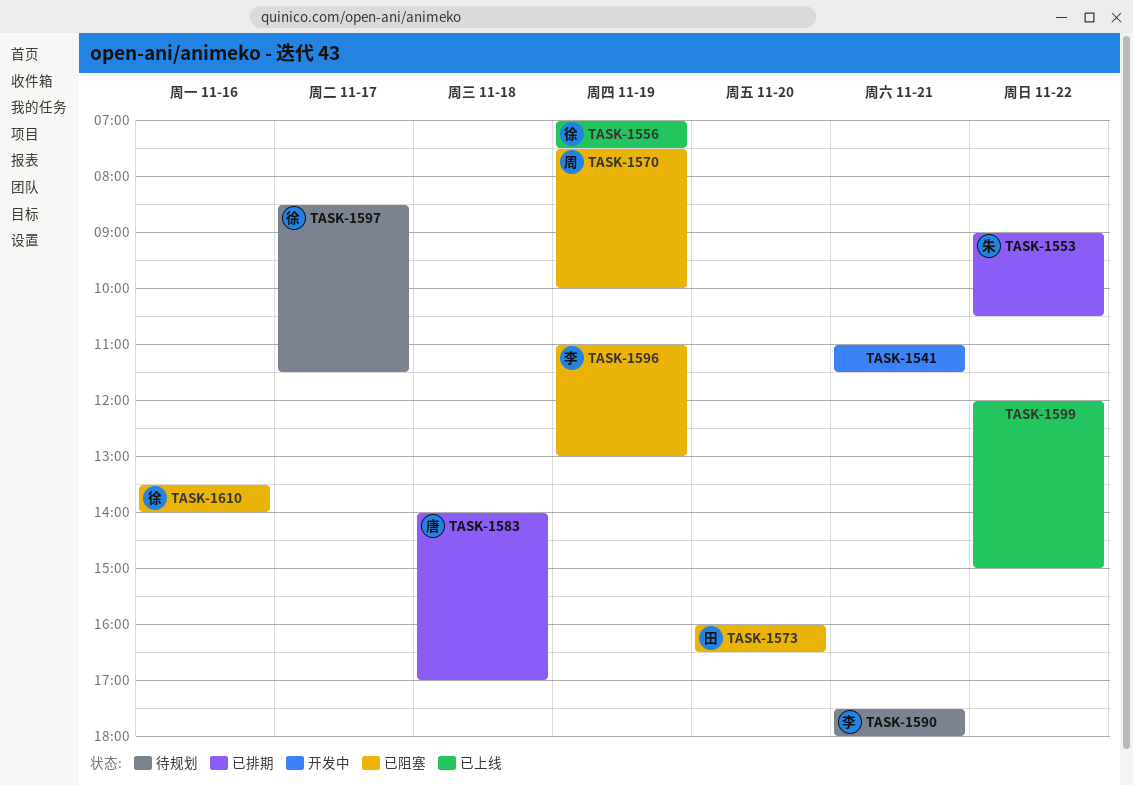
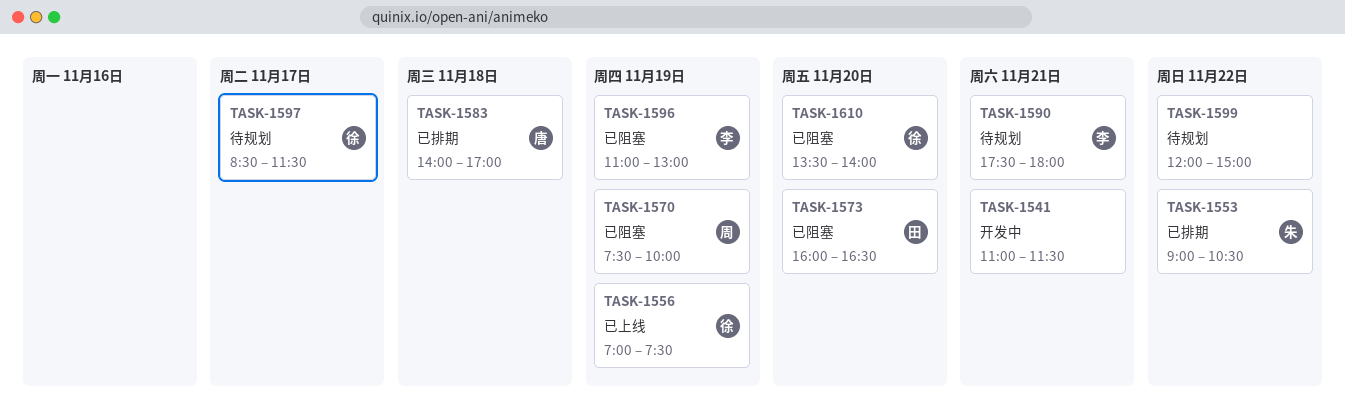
TASK-1599, status: 已上线 -> 待规划
TASK-1610, day: Nov 16 -> Nov 20

